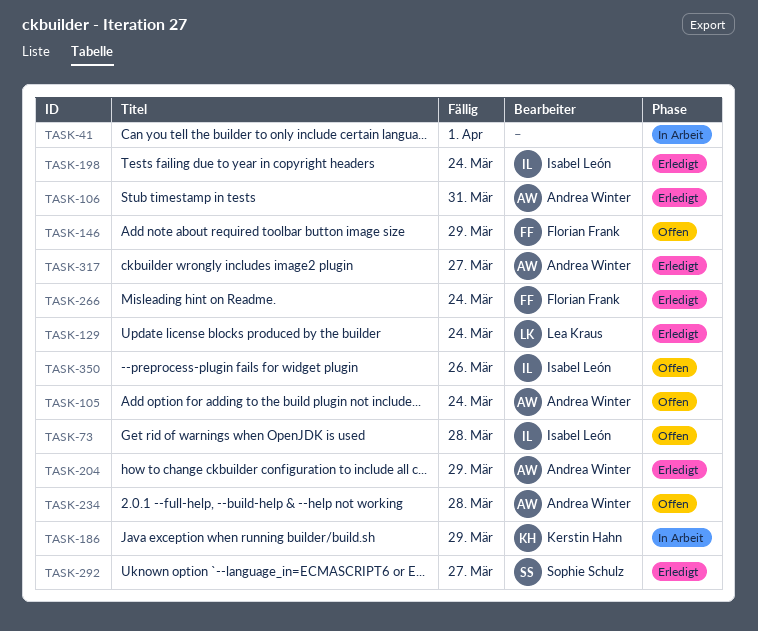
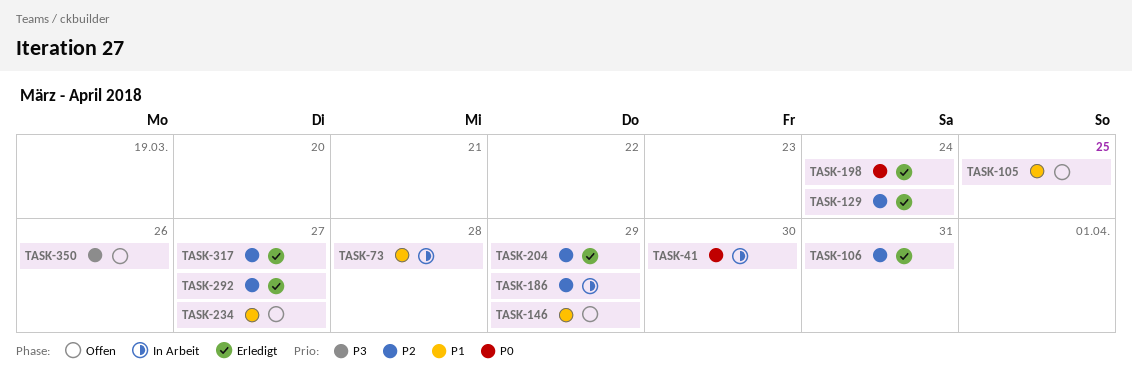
TASK-41, due: Apr 1 -> Mar 30
TASK-73, status: Offen -> In Arbeit
TASK-105, due: Mar 24 -> Mar 25
TASK-234, due: Mar 28 -> Mar 27
TASK-266: present -> none

